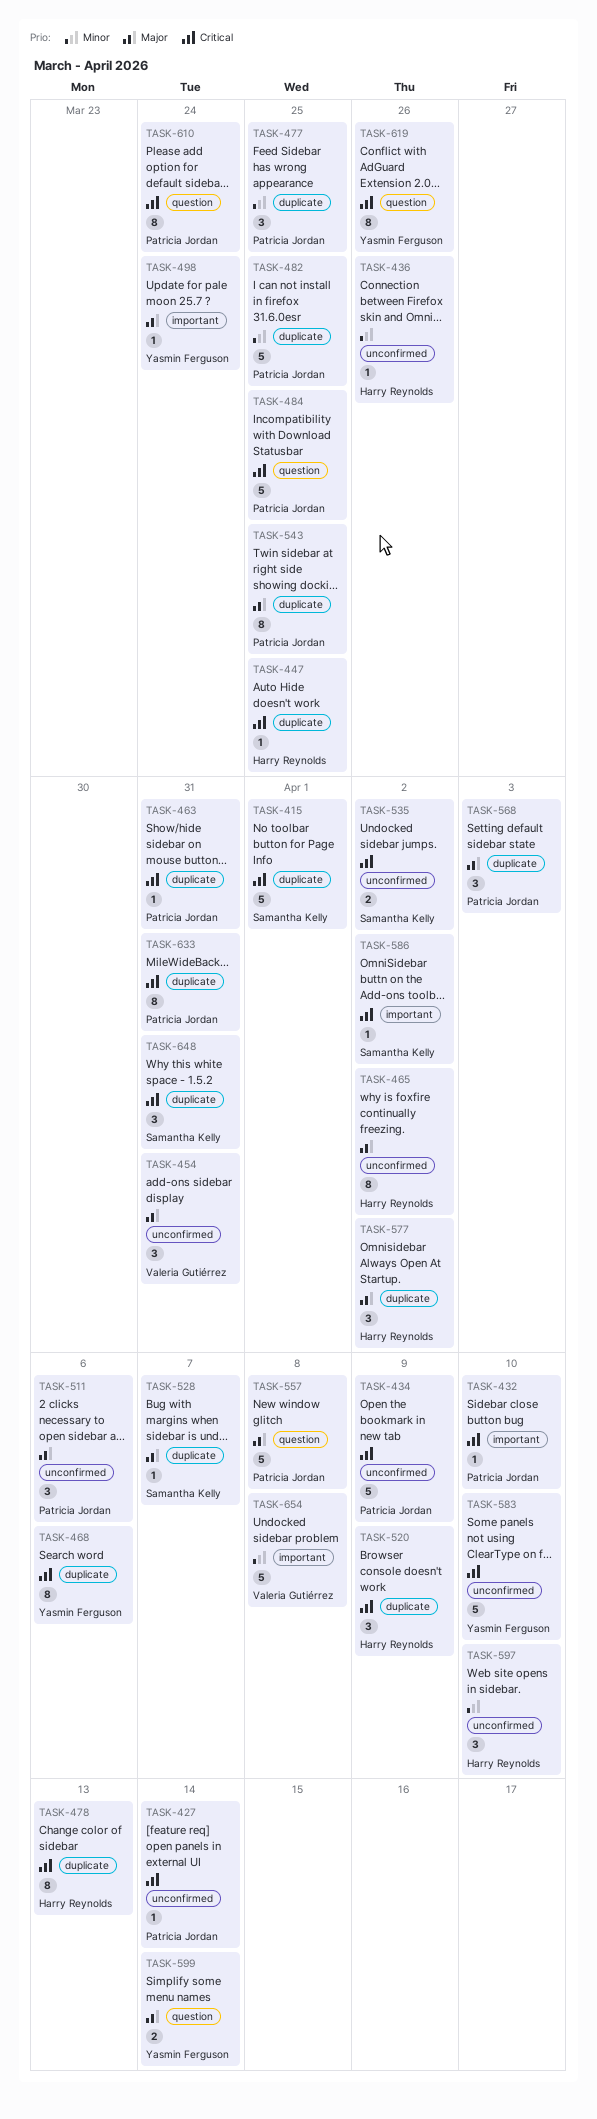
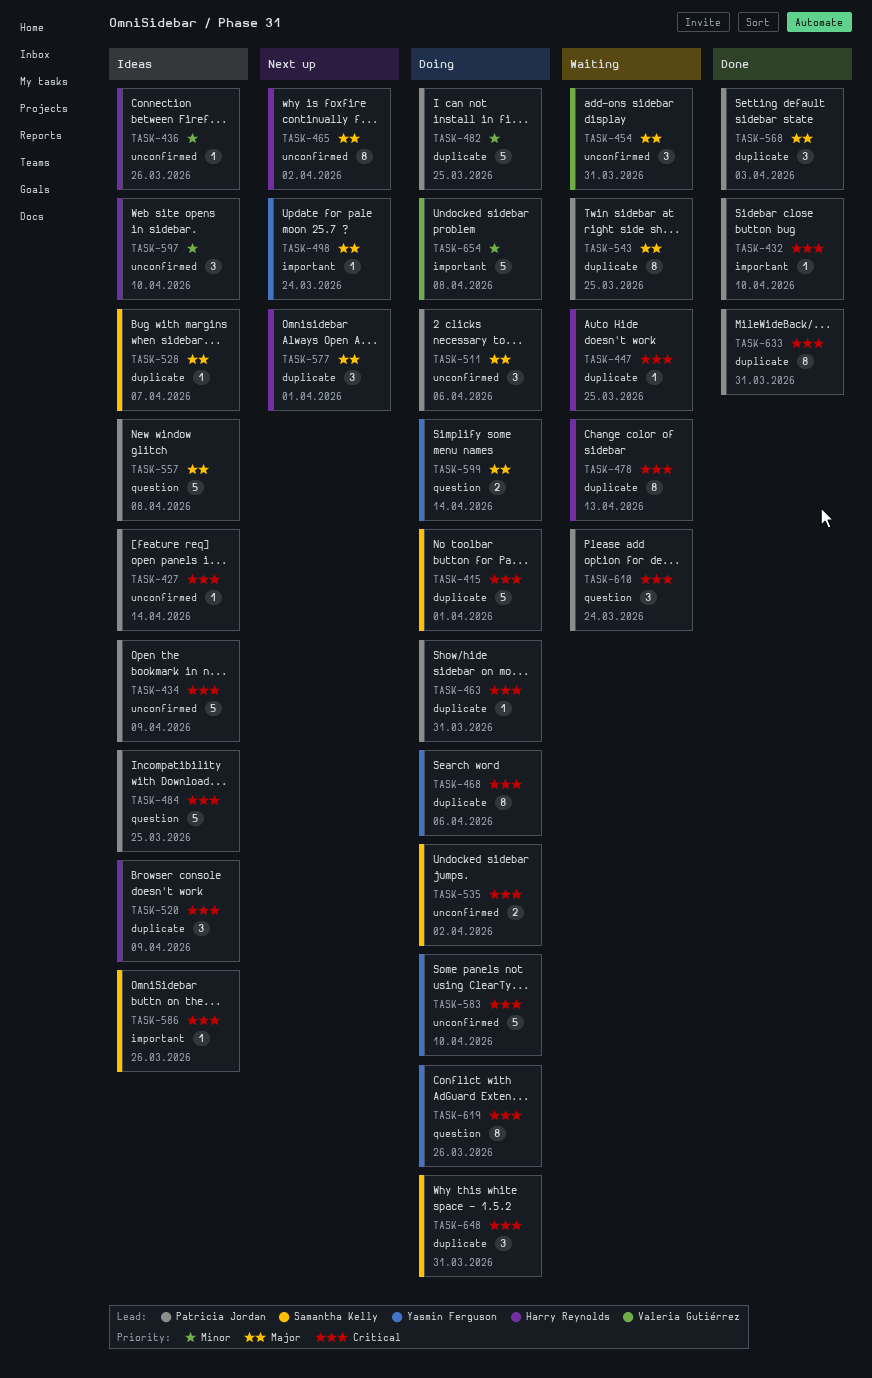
TASK-477: present -> none
TASK-577, due: Apr 2 -> Apr 1
TASK-586, due: Apr 2 -> Mar 26
TASK-610, estimate: 8 -> 3

